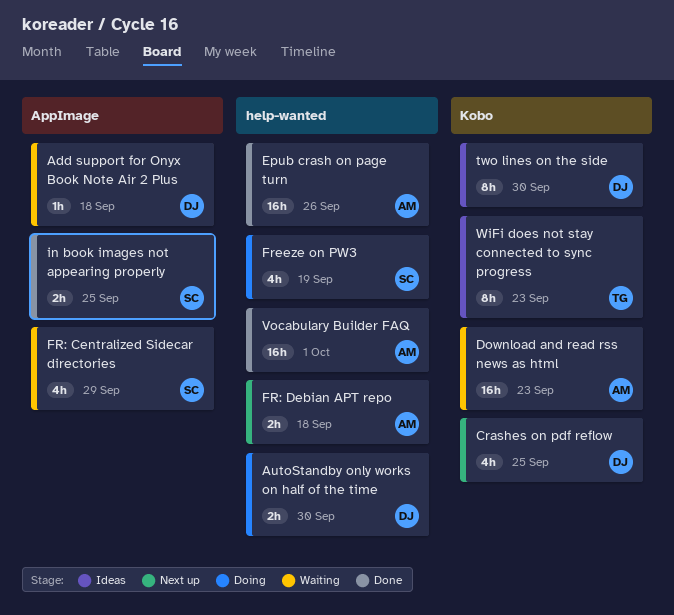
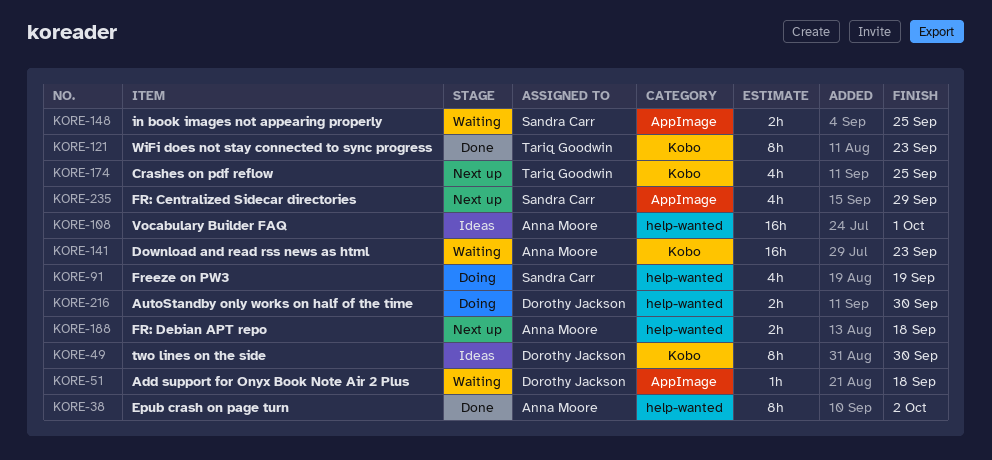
Crashes on pdf reflow, owner: Dorothy Jackson -> Tariq Goodwin
Epub crash on page turn, estimate: 16h -> 8h
Epub crash on page turn, due: Sep 26 -> Oct 2
FR: Centralized Sidecar directories, status: Waiting -> Next up
in book images not appearing properly, status: Done -> Waiting
Vocabulary Builder FAQ, status: Done -> Ideas
WiFi does not stay connected to sync progress, status: Ideas -> Done

